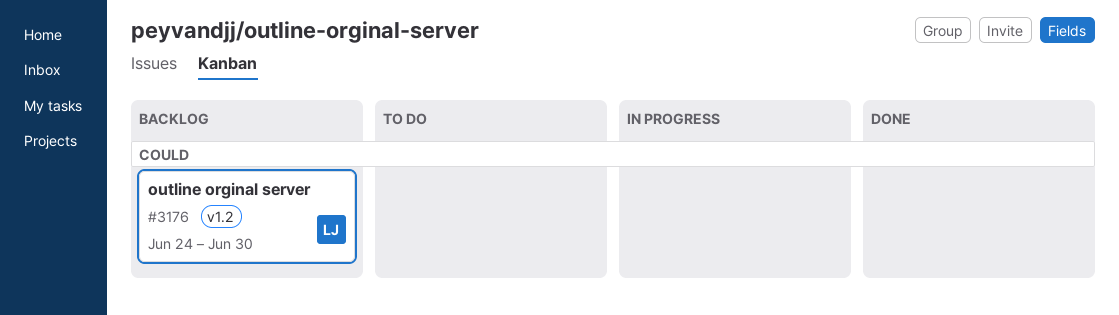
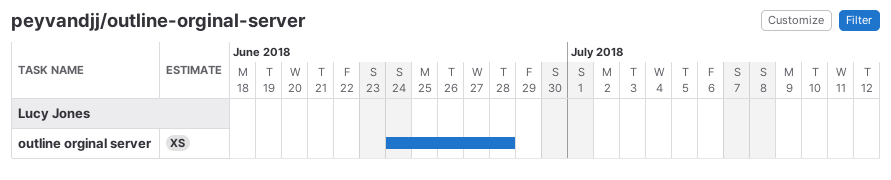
outline orginal server, due: Jun 30 -> Jun 28

